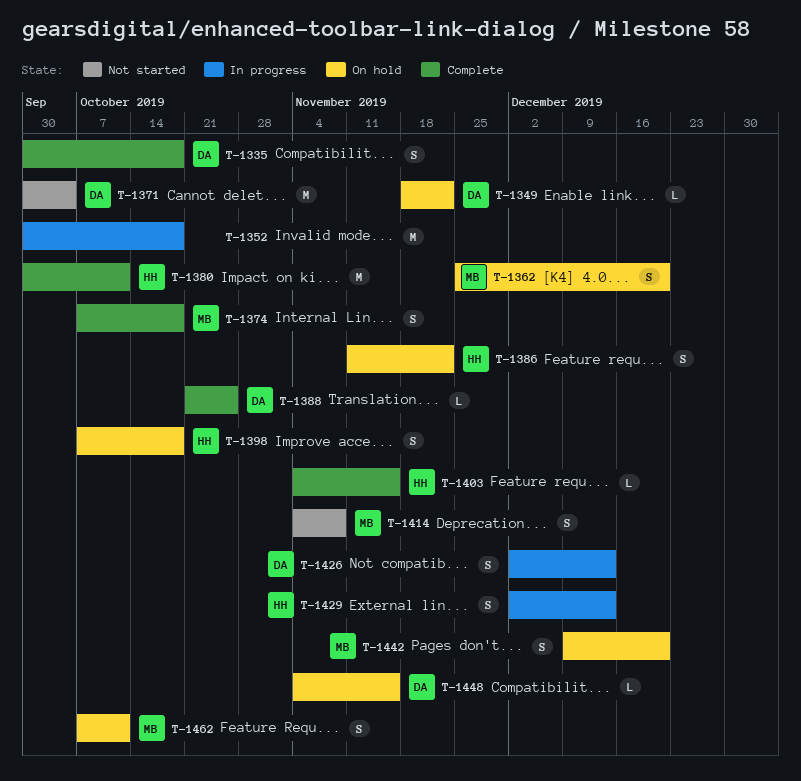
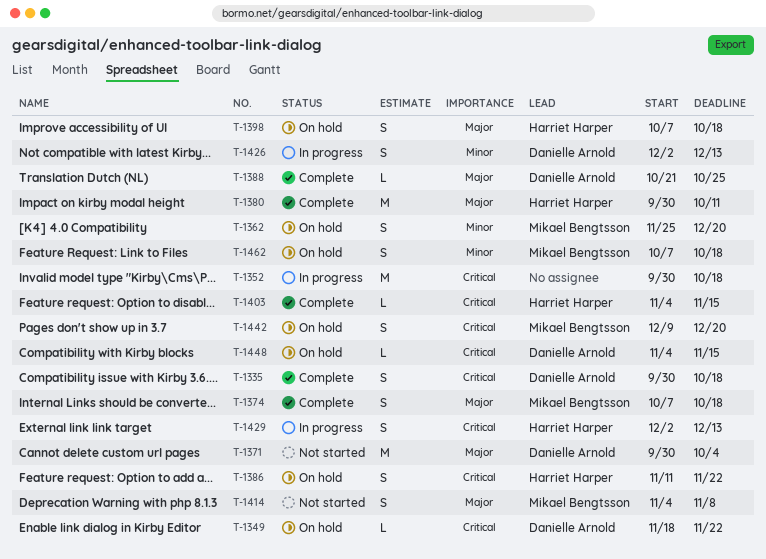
T-1462, due: Oct 11 -> Oct 18

